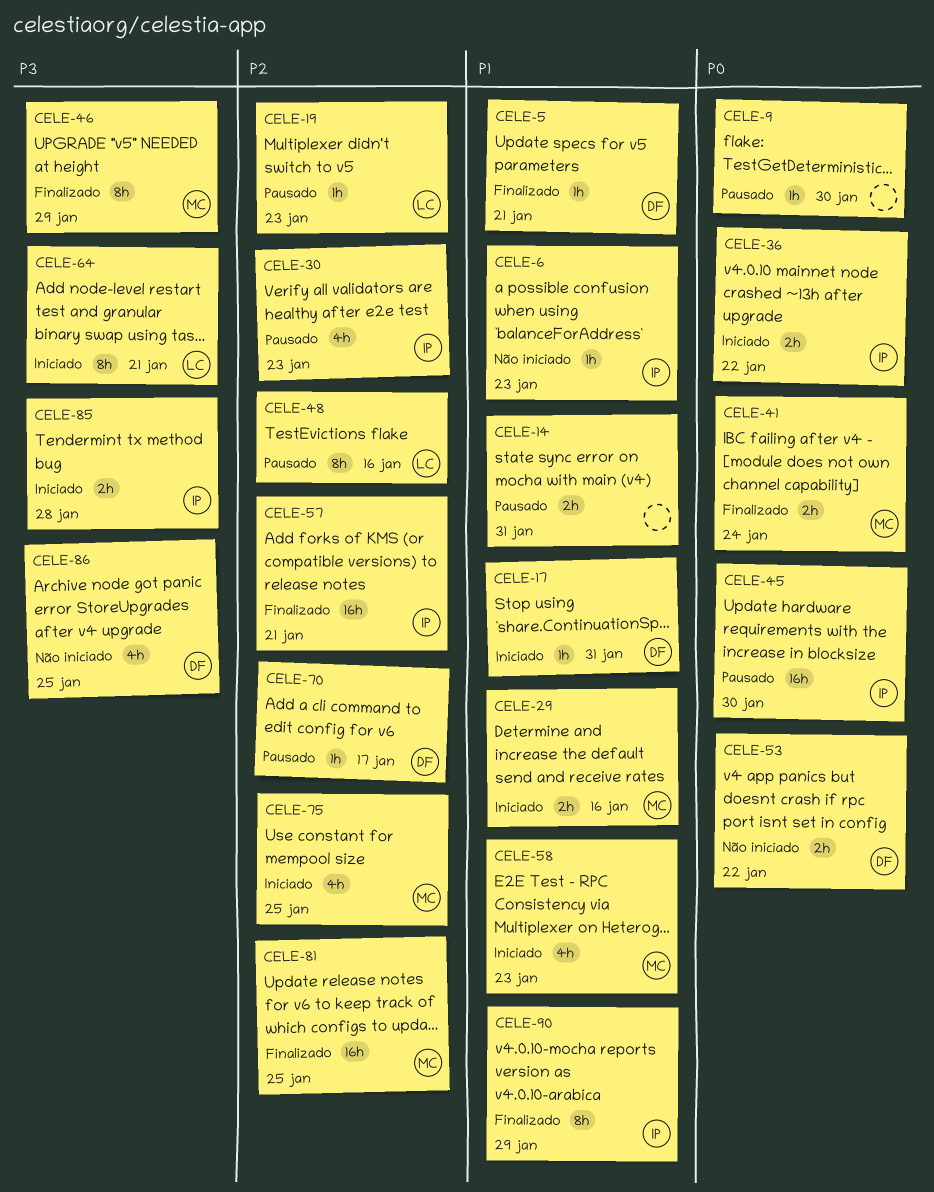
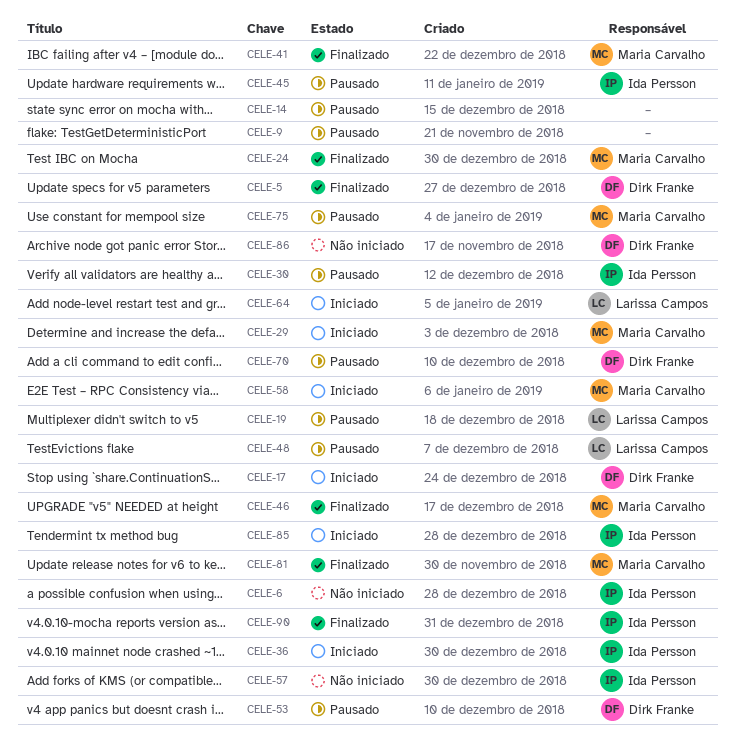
CELE-24: none -> present
CELE-53, status: Não iniciado -> Pausado
CELE-57, status: Finalizado -> Não iniciado
CELE-75, status: Iniciado -> Pausado

